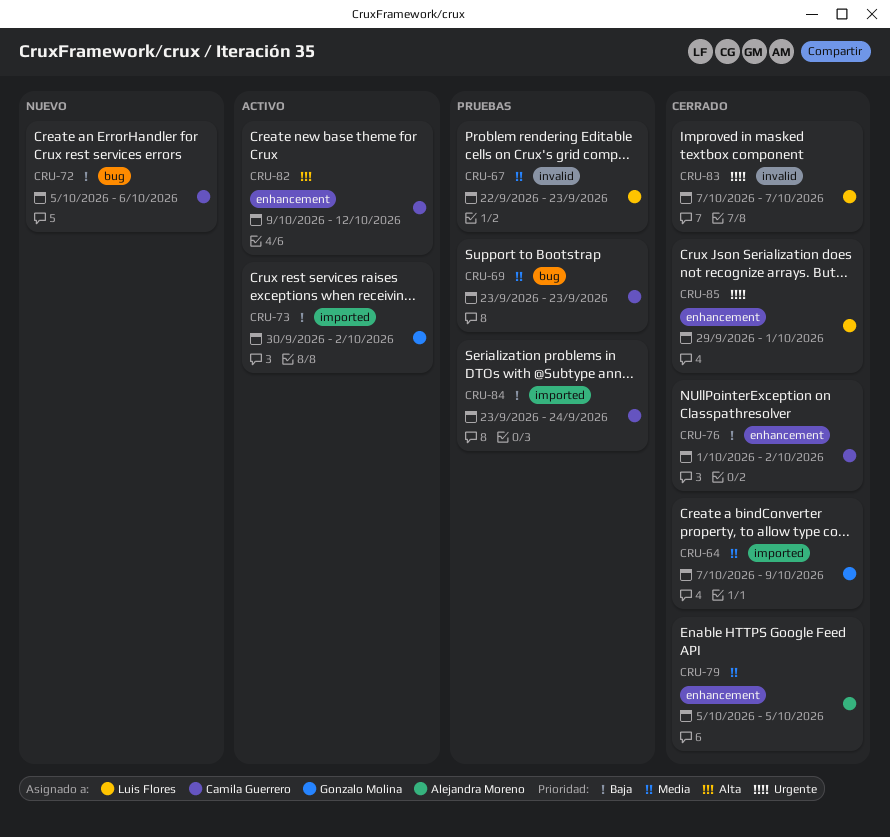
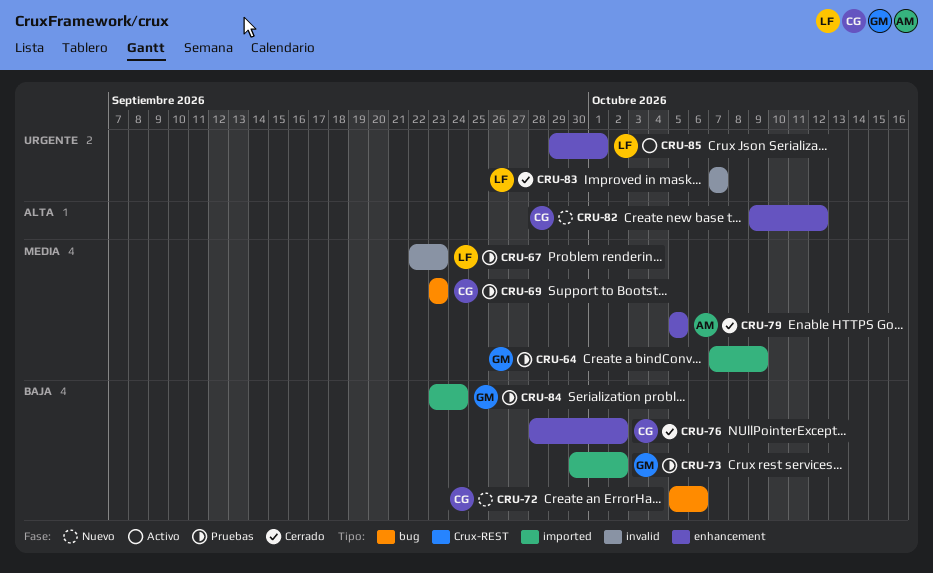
CRU-64, status: Cerrado -> Pruebas
CRU-73, status: Activo -> Pruebas
CRU-76, start: Oct 1 -> Sep 28
CRU-82, status: Activo -> Nuevo
CRU-84, owner: Camila Guerrero -> Gonzalo Molina
CRU-85, status: Cerrado -> Activo

